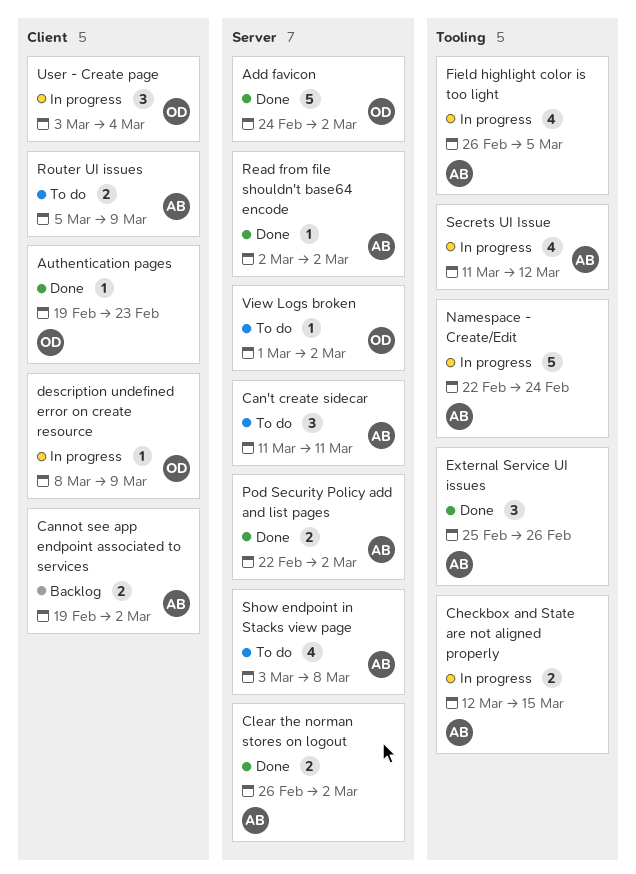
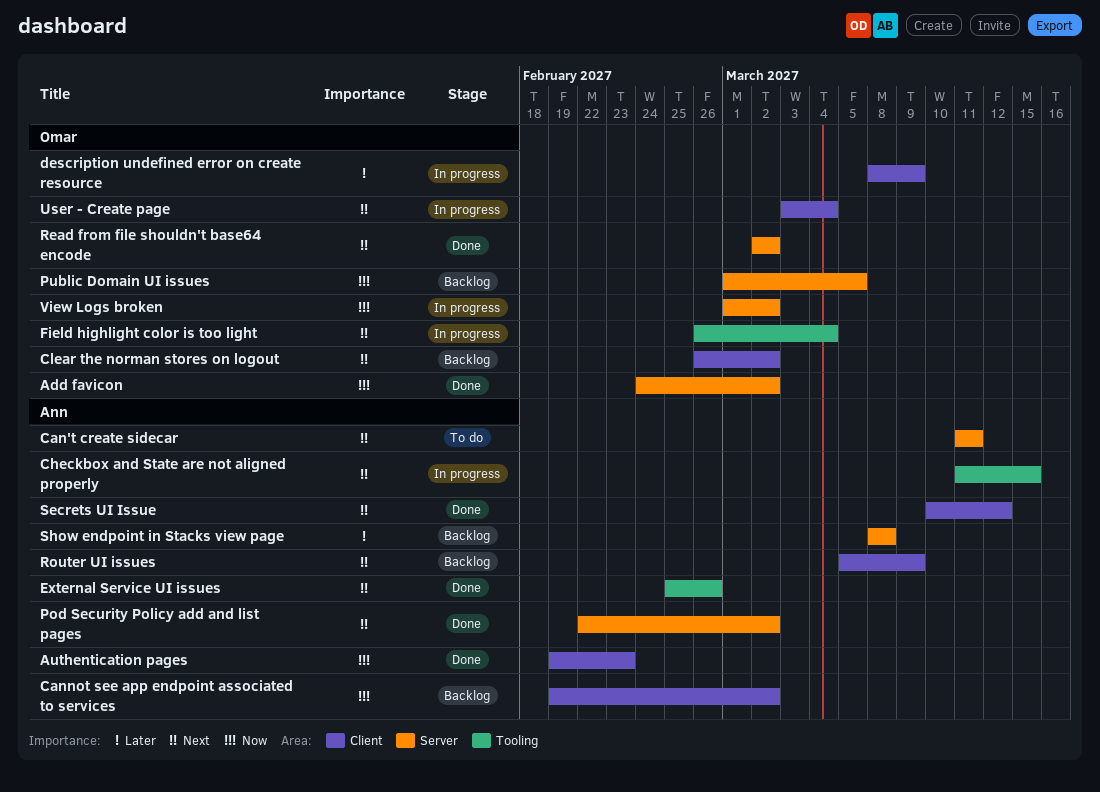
Authentication pages, owner: Omar -> Ann
Checkbox and State are not aligned properly, start: Mar 12 -> Mar 11
Clear the norman stores on logout, status: Done -> Backlog
Clear the norman stores on logout, owner: Ann -> Omar
Clear the norman stores on logout, label: Server -> Client
Field highlight color is too light, owner: Ann -> Omar
Field highlight color is too light, due: Mar 5 -> Mar 4
Namespace - Create/Edit: present -> none
Public Domain UI issues: none -> present
Read from file shouldn't base64 encode, owner: Ann -> Omar
Router UI issues, status: To do -> Backlog
Secrets UI Issue, status: In progress -> Done
Secrets UI Issue, label: Tooling -> Client
Secrets UI Issue, start: Mar 11 -> Mar 10
Show endpoint in Stacks view page, status: To do -> Backlog
Show endpoint in Stacks view page, start: Mar 3 -> Mar 8
View Logs broken, status: To do -> In progress

